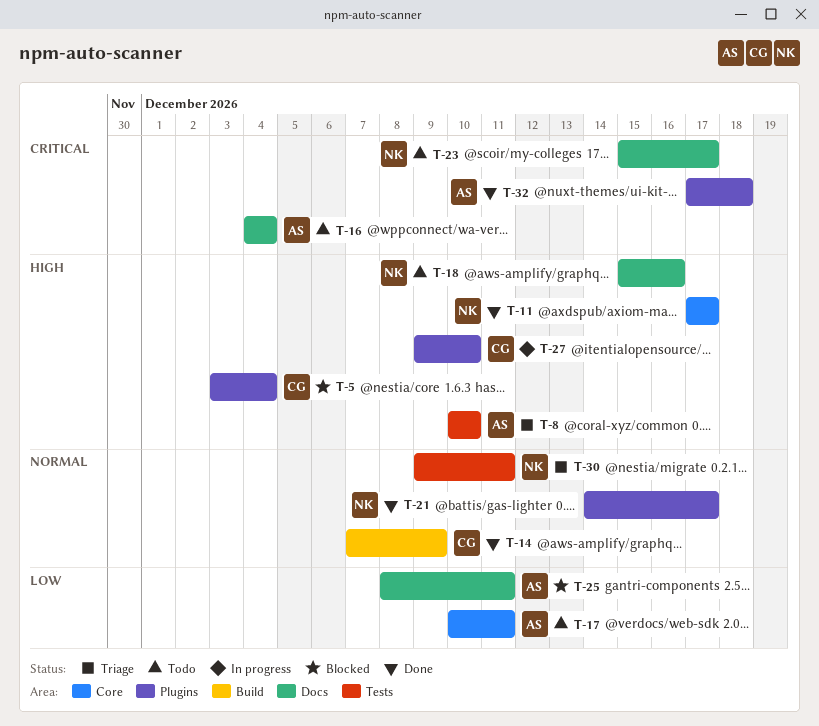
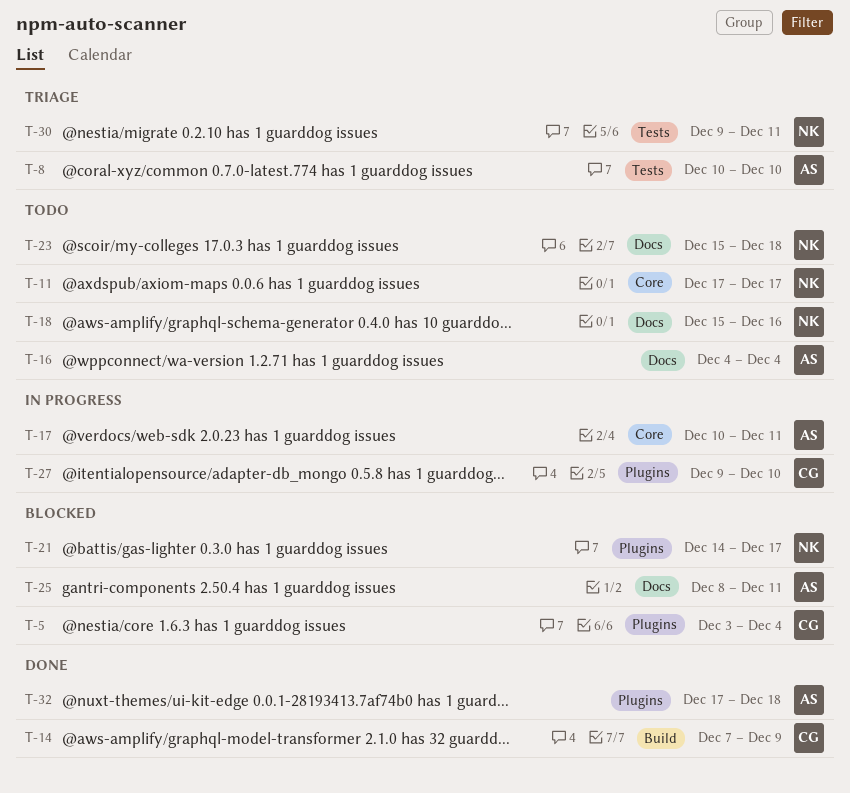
T-11, status: Done -> Todo
T-17, status: Todo -> In progress
T-21, status: Done -> Blocked
T-23, due: Dec 17 -> Dec 18

